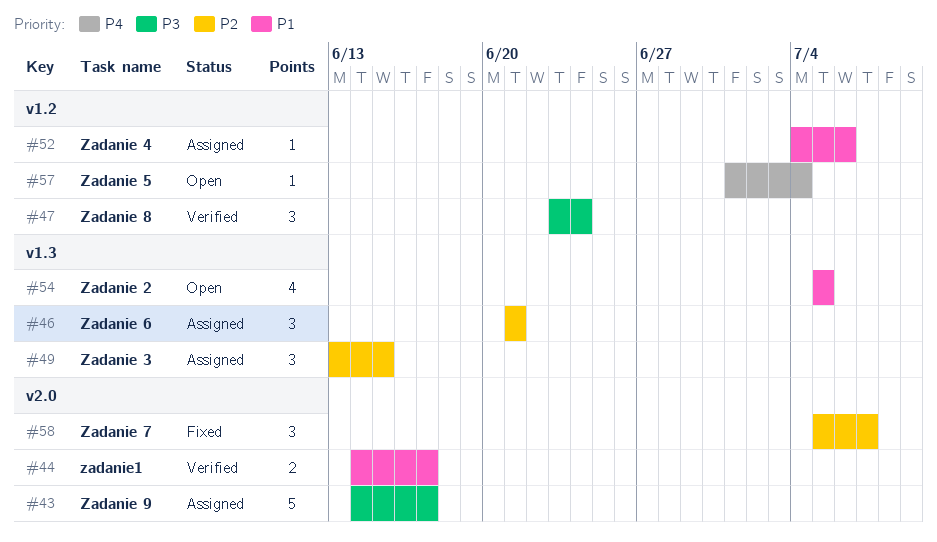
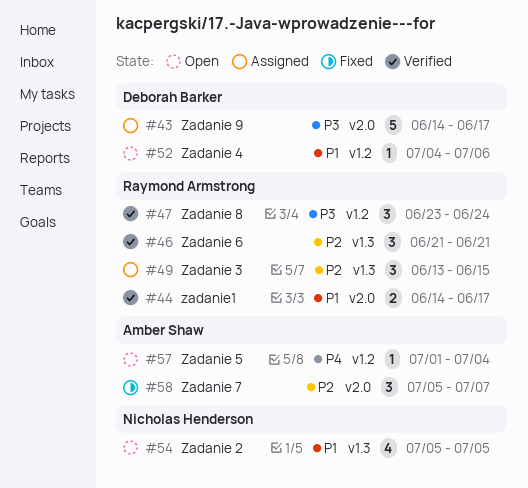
#46, status: Assigned -> Verified
#52, status: Assigned -> Open

